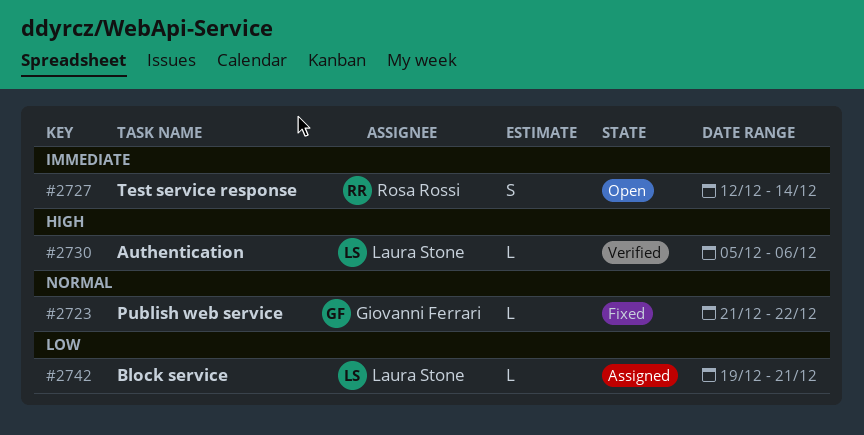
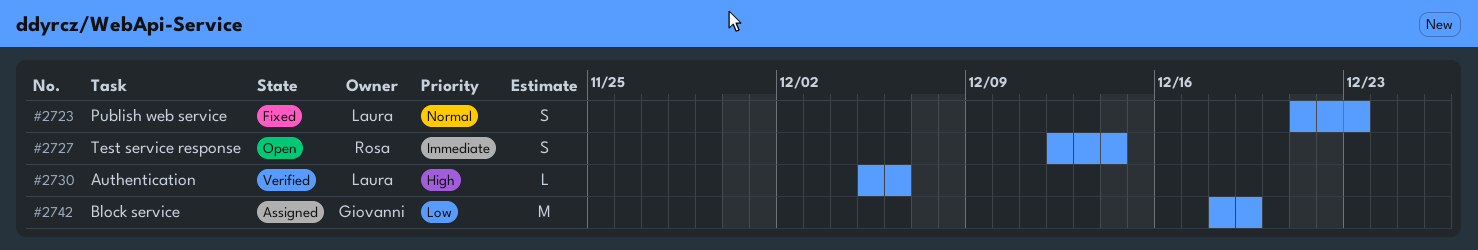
#2723, owner: Giovanni Ferrari -> Laura Stone
#2723, estimate: L -> S
#2723, due: Dec 22 -> Dec 23
#2742, owner: Laura Stone -> Giovanni Ferrari
#2742, estimate: L -> M
#2742, start: Dec 19 -> Dec 18
#2742, due: Dec 21 -> Dec 19

